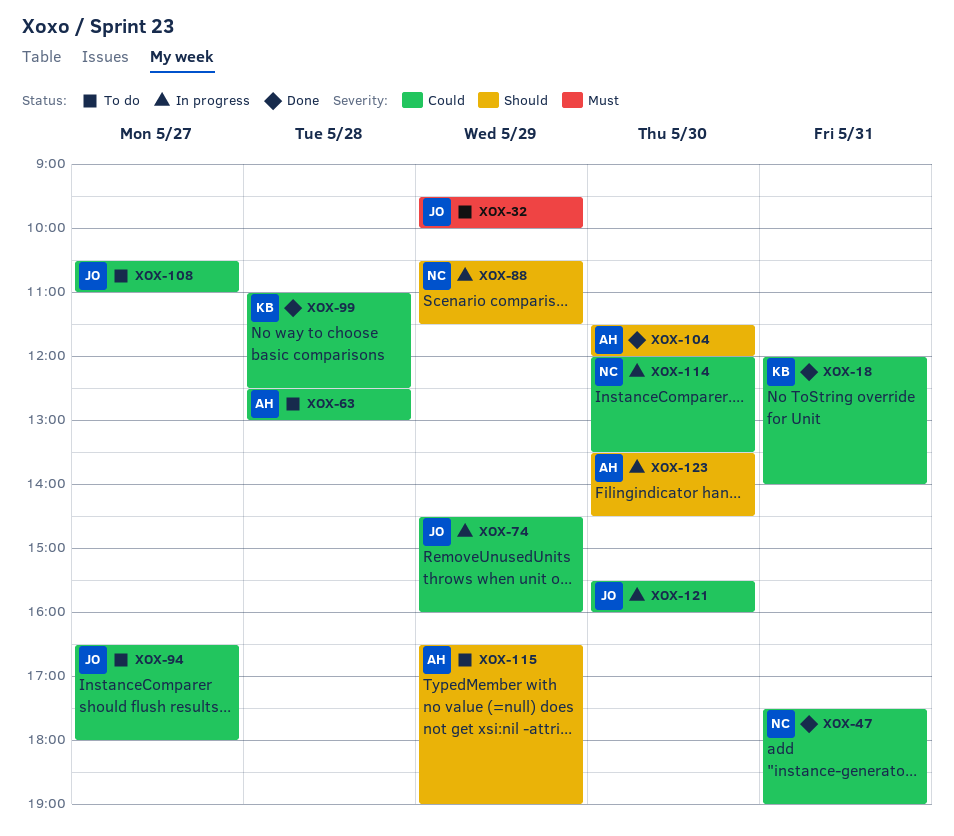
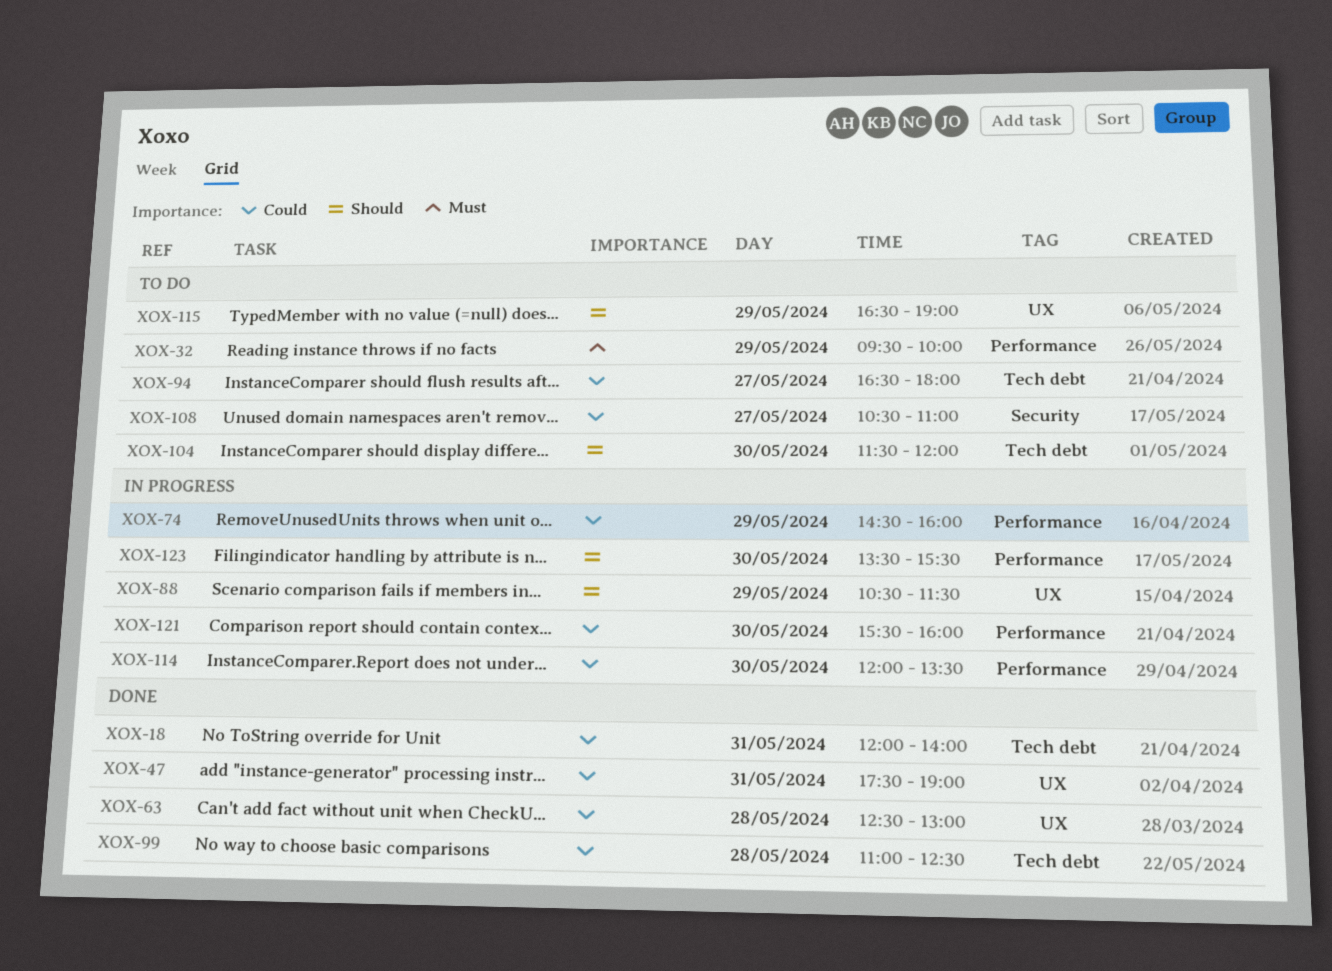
XOX-63, status: To do -> Done
XOX-104, status: Done -> To do
XOX-123, ends: 14:30 -> 15:30

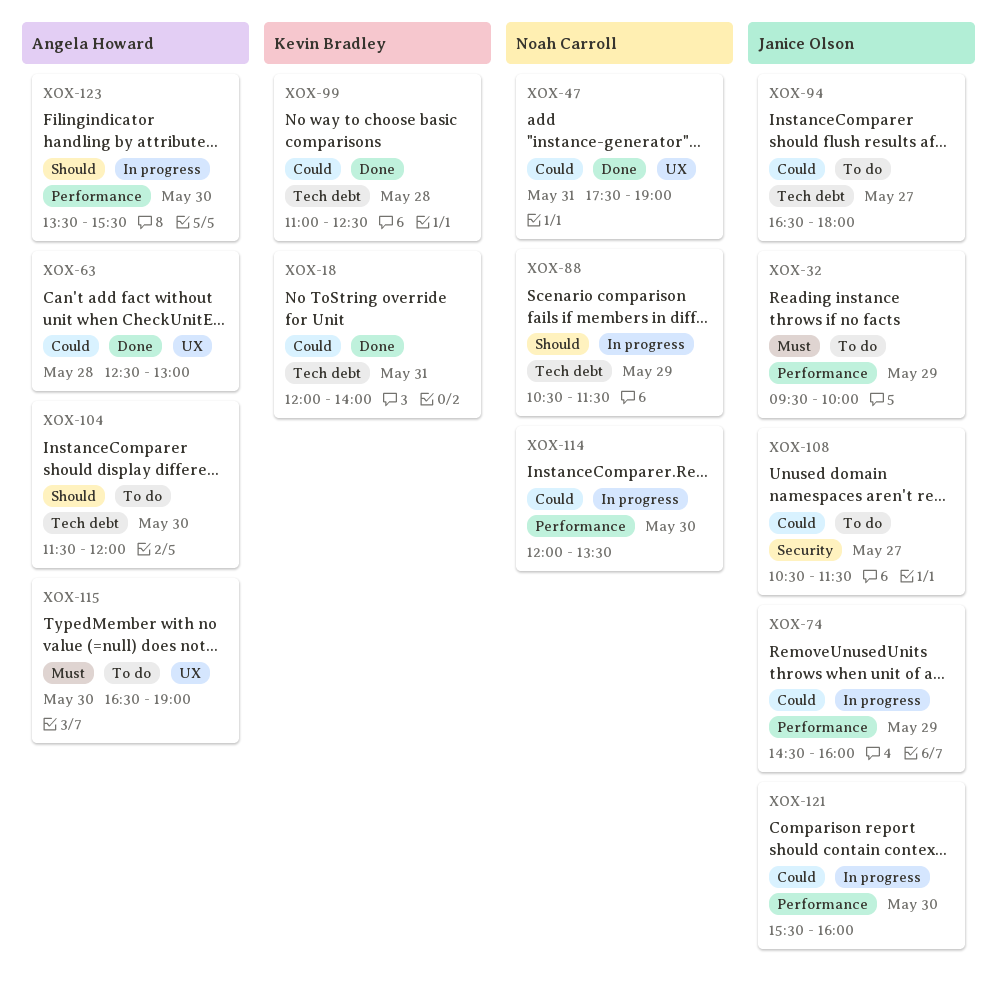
XOX-88, label: UX -> Tech debt
XOX-108, ends: 11:00 -> 11:30
XOX-115, priority: Should -> Must
XOX-115, day: May 29 -> May 30

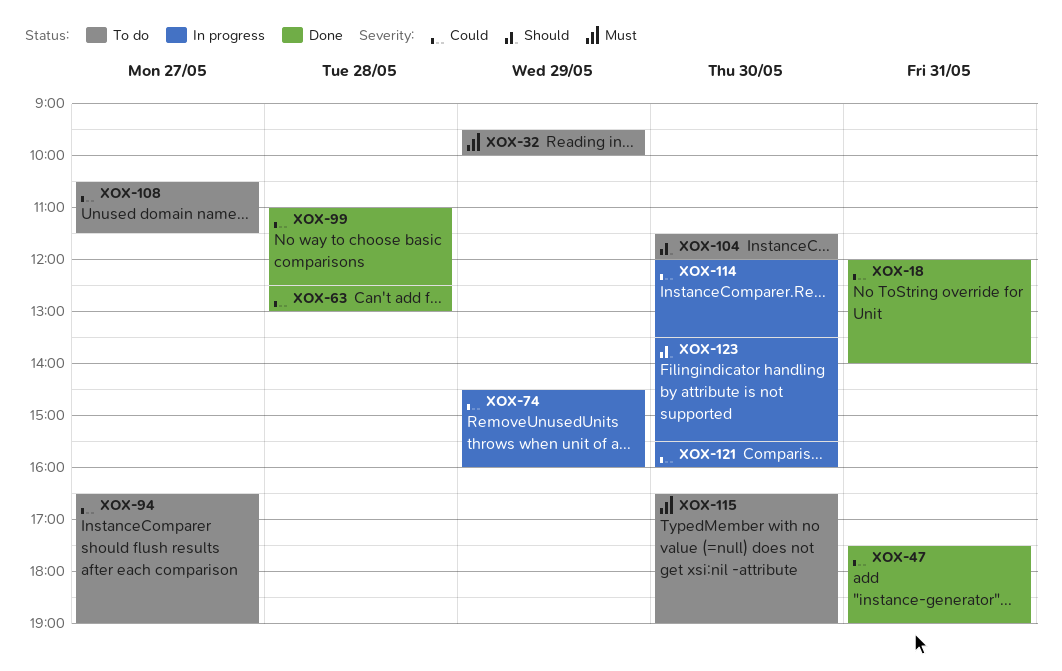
XOX-88: present -> none
XOX-94, ends: 18:00 -> 19:00

